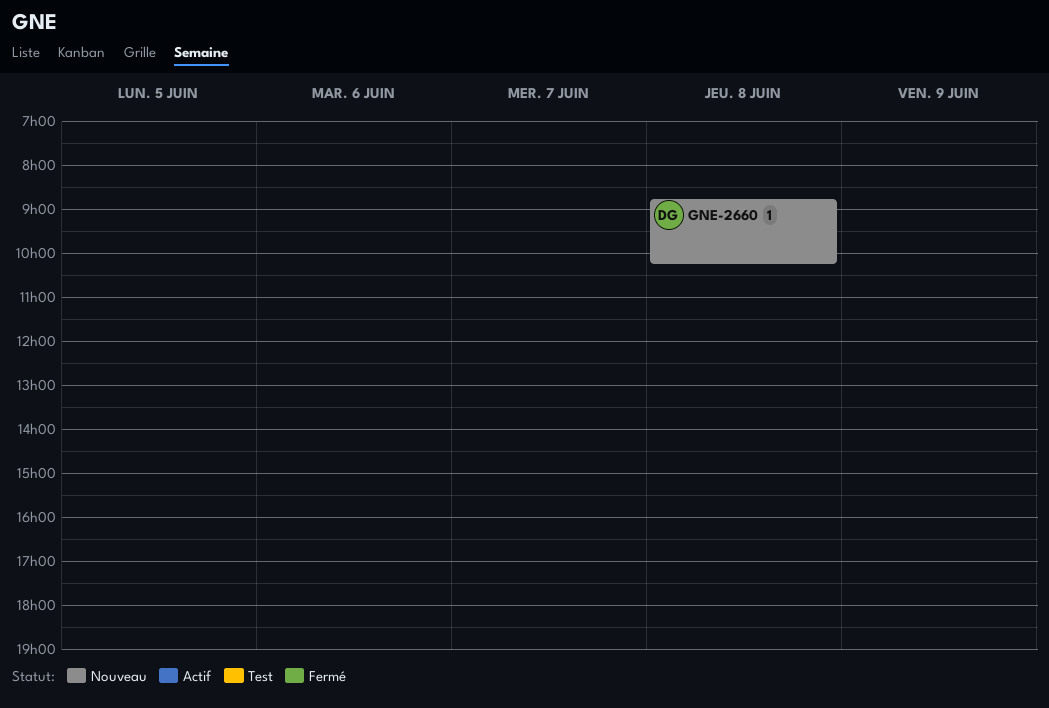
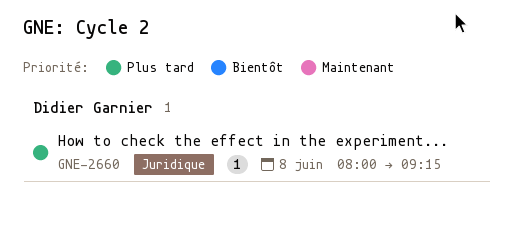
GNE-2660, begins: 08:45 -> 08:00
GNE-2660, ends: 10:15 -> 09:15

